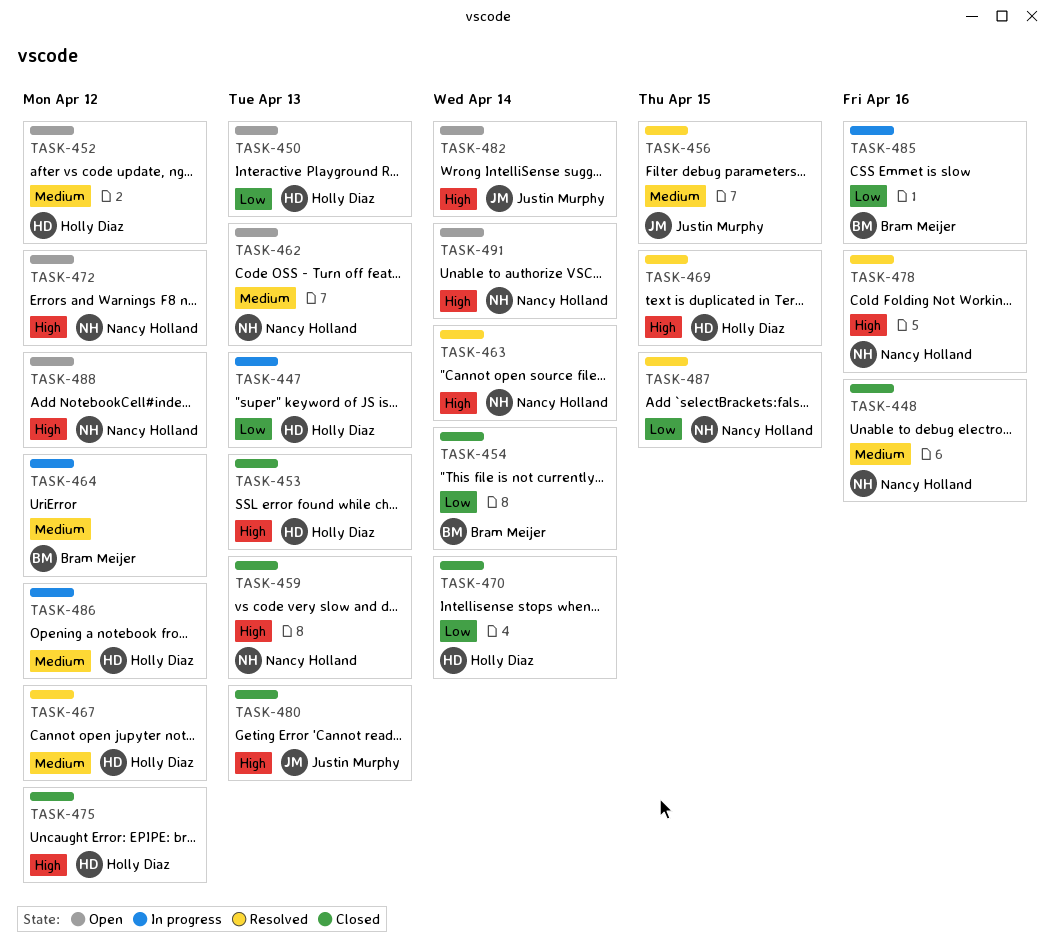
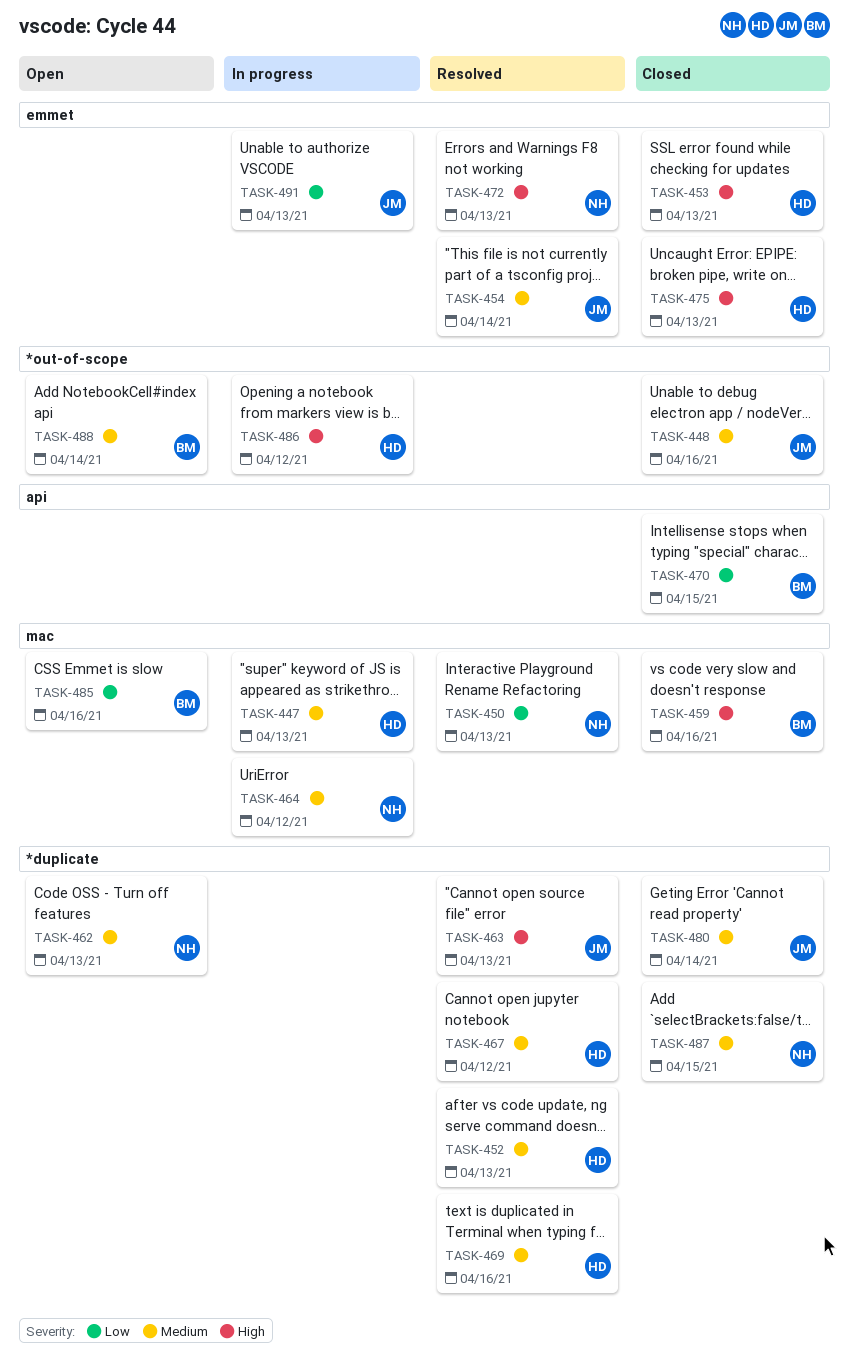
TASK-447, priority: Low -> Medium
TASK-448, owner: Nancy Holland -> Justin Murphy
TASK-450, status: Open -> Resolved
TASK-450, owner: Holly Diaz -> Nancy Holland
TASK-452, status: Open -> Resolved
TASK-452, due: Apr 12 -> Apr 13
TASK-454, status: Closed -> Resolved
TASK-454, owner: Bram Meijer -> Justin Murphy
TASK-454, priority: Low -> Medium
TASK-456: present -> none
TASK-459, owner: Nancy Holland -> Bram Meijer
TASK-459, due: Apr 13 -> Apr 16
TASK-463, owner: Nancy Holland -> Justin Murphy
TASK-463, due: Apr 14 -> Apr 13
TASK-464, owner: Bram Meijer -> Nancy Holland
TASK-469, priority: High -> Medium
TASK-469, due: Apr 15 -> Apr 16
TASK-470, owner: Holly Diaz -> Bram Meijer
TASK-470, due: Apr 14 -> Apr 15
TASK-472, status: Open -> Resolved
TASK-472, due: Apr 12 -> Apr 13
TASK-475, due: Apr 12 -> Apr 13
TASK-478: present -> none
TASK-480, priority: High -> Medium
TASK-480, due: Apr 13 -> Apr 14
TASK-482: present -> none
TASK-485, status: In progress -> Open
TASK-486, priority: Medium -> High
TASK-487, status: Resolved -> Closed
TASK-487, priority: Low -> Medium
TASK-488, owner: Nancy Holland -> Bram Meijer
TASK-488, priority: High -> Medium
TASK-488, due: Apr 12 -> Apr 14
TASK-491, status: Open -> In progress
TASK-491, owner: Nancy Holland -> Justin Murphy
TASK-491, priority: High -> Low
TASK-491, due: Apr 14 -> Apr 13

